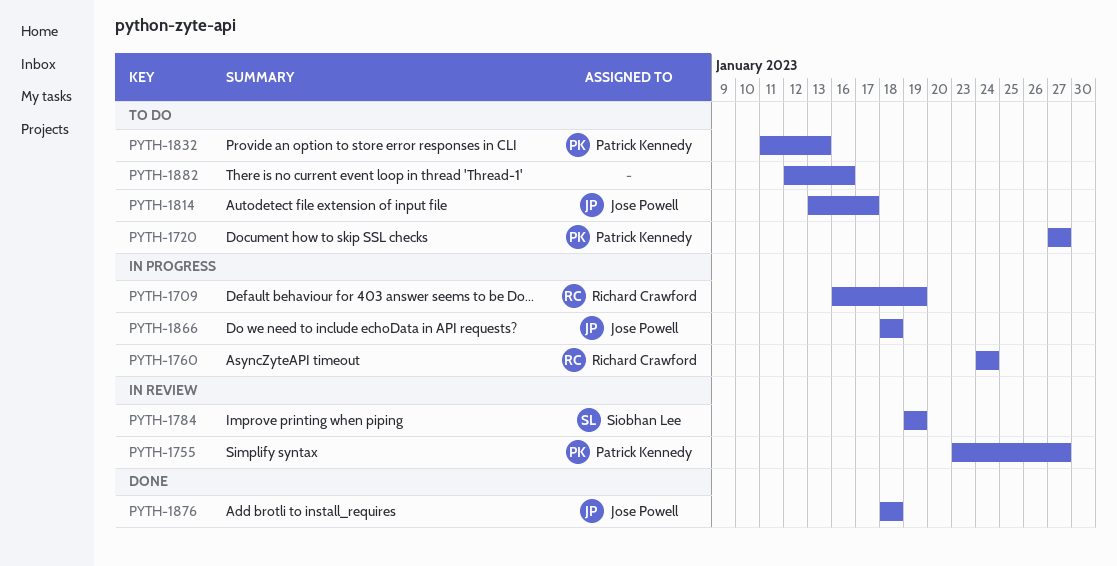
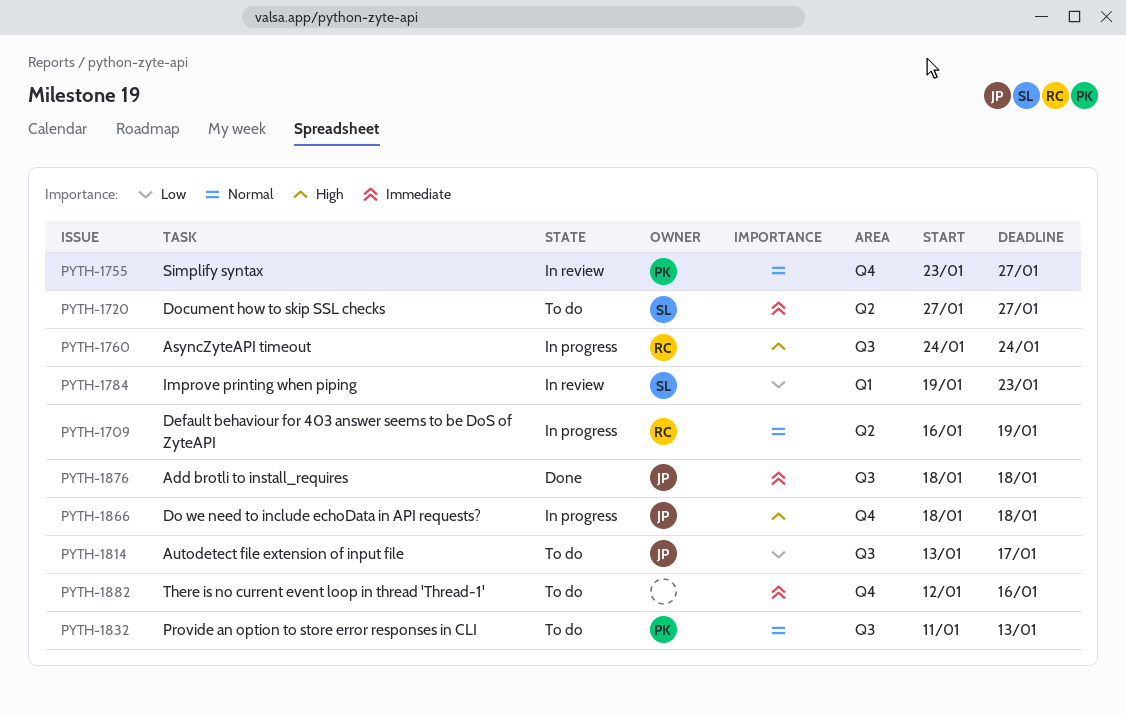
PYTH-1720, owner: Patrick Kennedy -> Siobhan Lee
PYTH-1784, due: Jan 19 -> Jan 23

